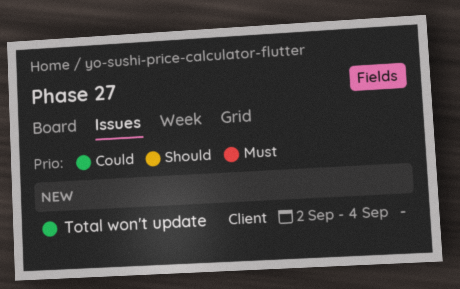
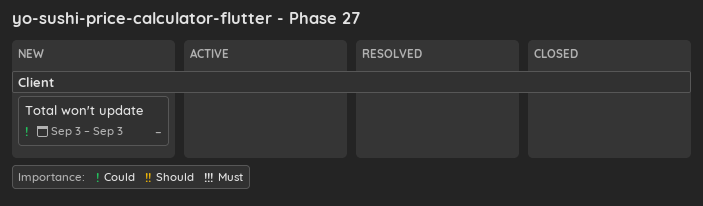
Total won't update, start: Sep 2 -> Sep 3
Total won't update, due: Sep 4 -> Sep 3

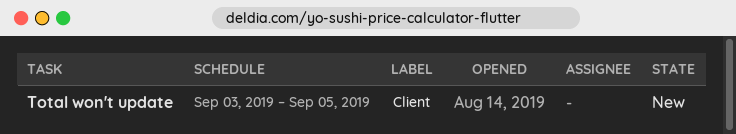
Total won't update, due: Sep 3 -> Sep 5

